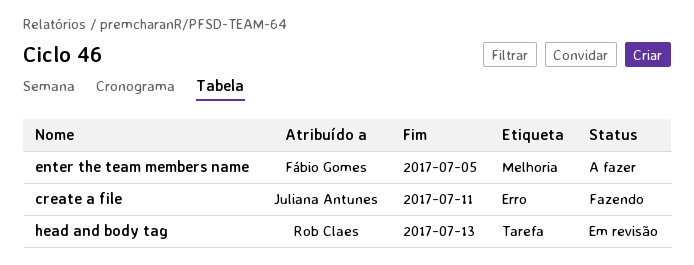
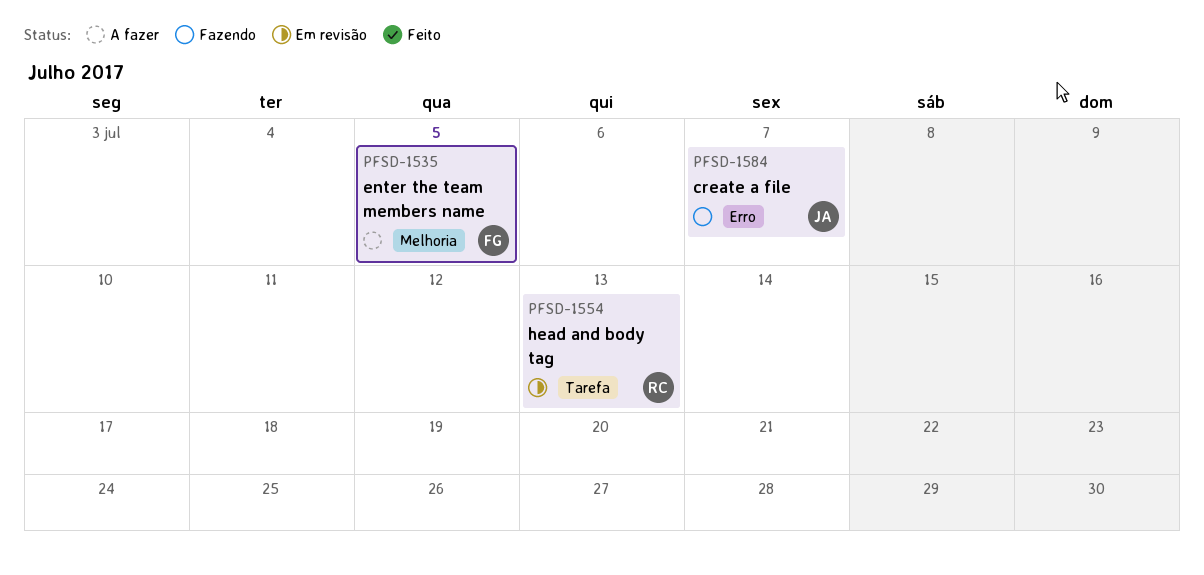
create a file, due: Jul 11 -> Jul 7

